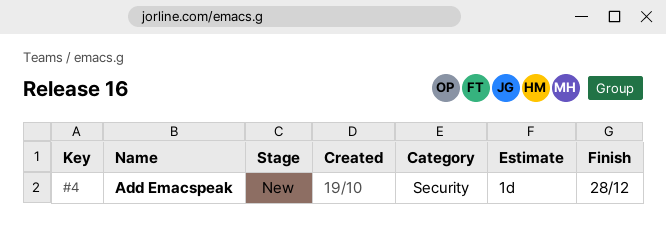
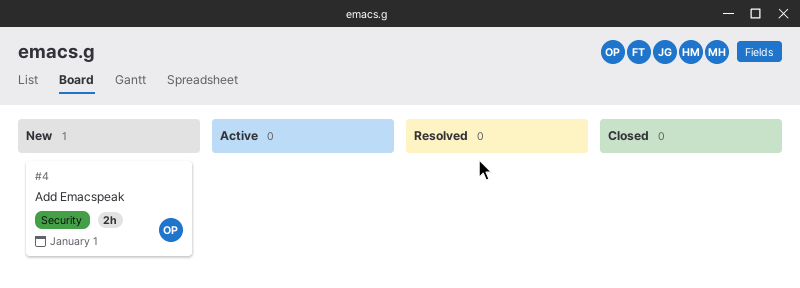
#4, estimate: 1d -> 2h
#4, due: Dec 28 -> Jan 1

